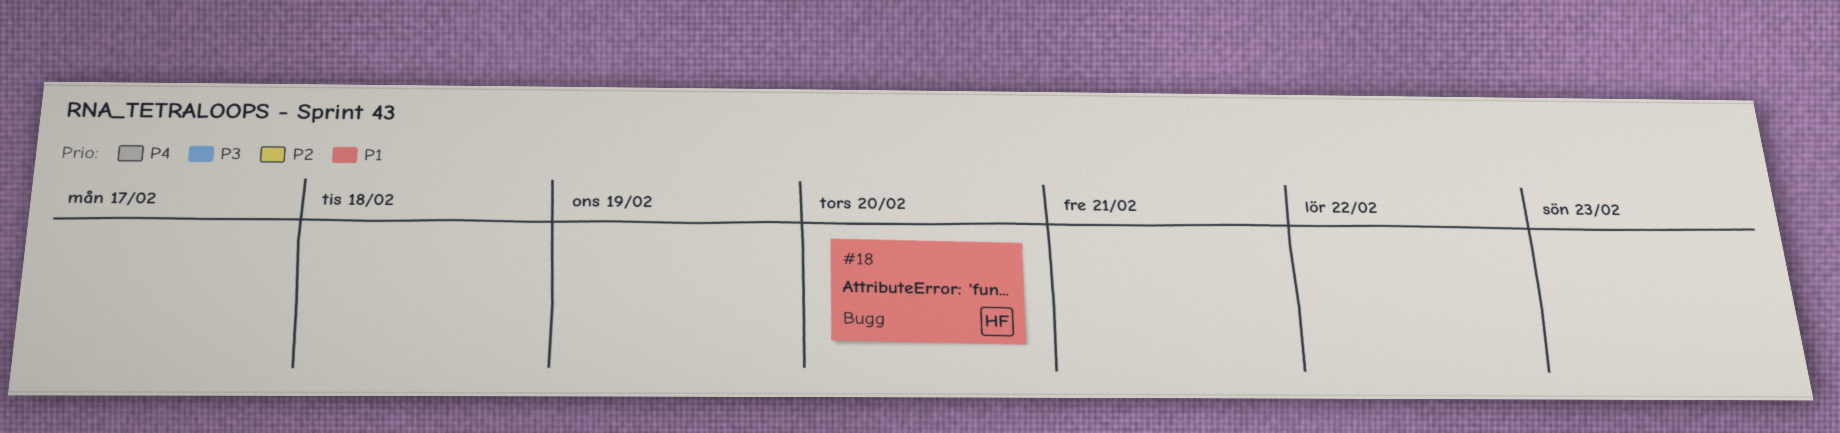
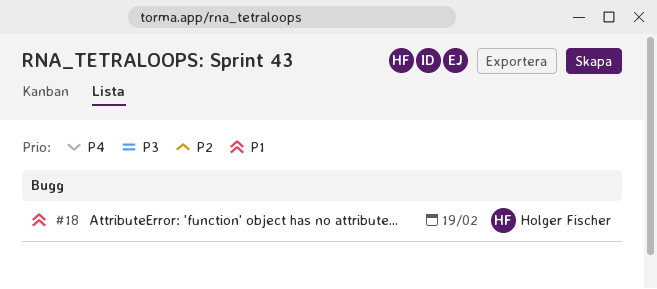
#18, due: Feb 20 -> Feb 19

